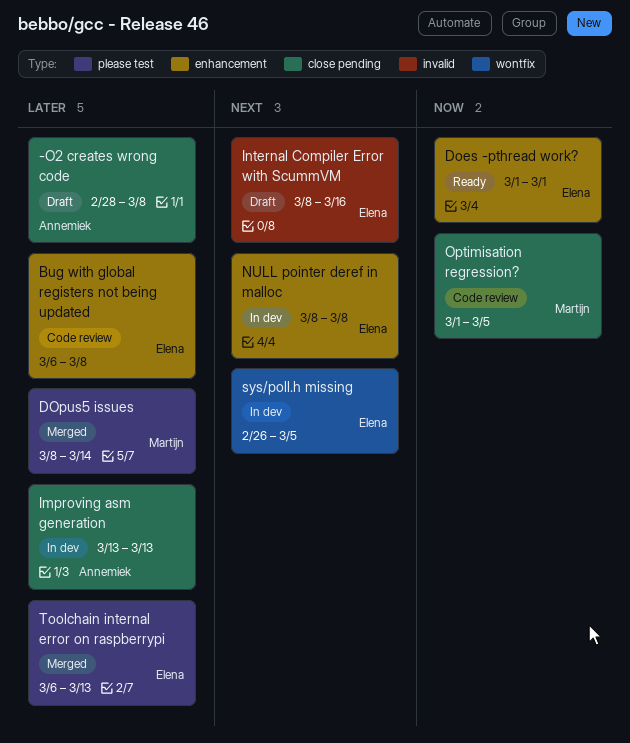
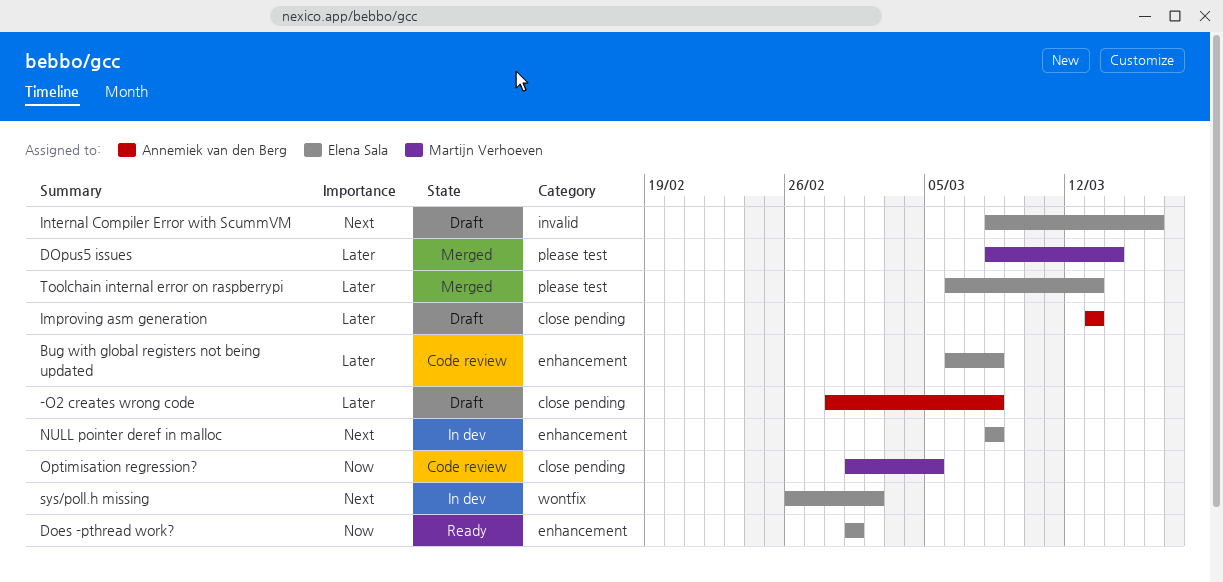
Improving asm generation, status: In dev -> Draft
sys/poll.h missing, due: Mar 5 -> Mar 2

